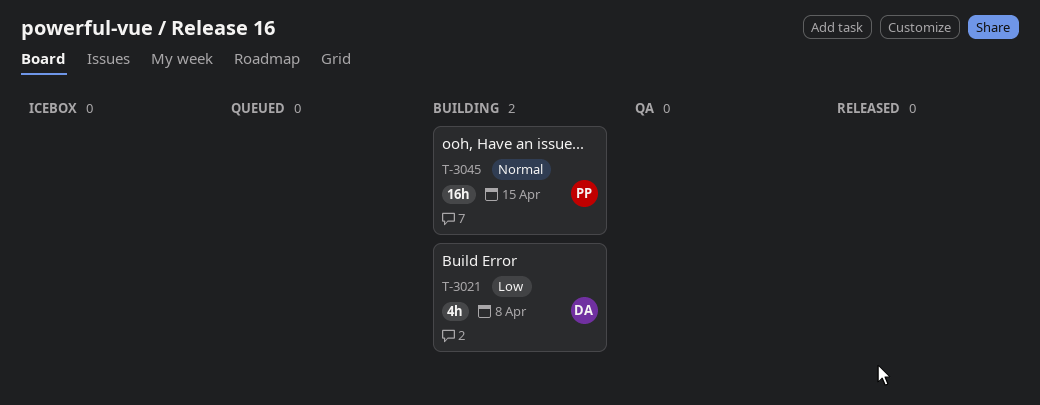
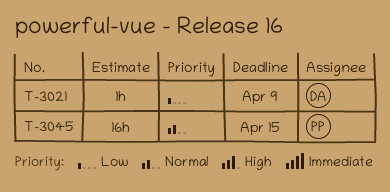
T-3021, estimate: 4h -> 1h
T-3021, due: Apr 8 -> Apr 9

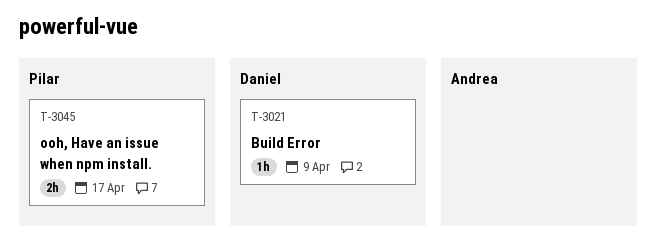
T-3045, estimate: 16h -> 2h
T-3045, due: Apr 15 -> Apr 17

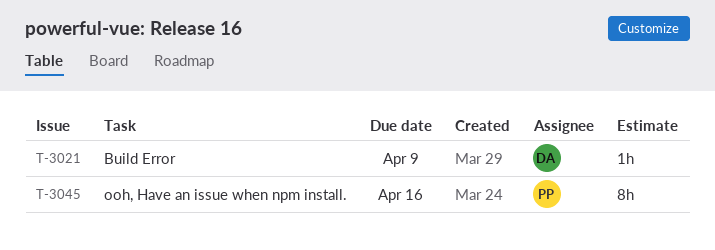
T-3045, estimate: 2h -> 8h
T-3045, due: Apr 17 -> Apr 16

